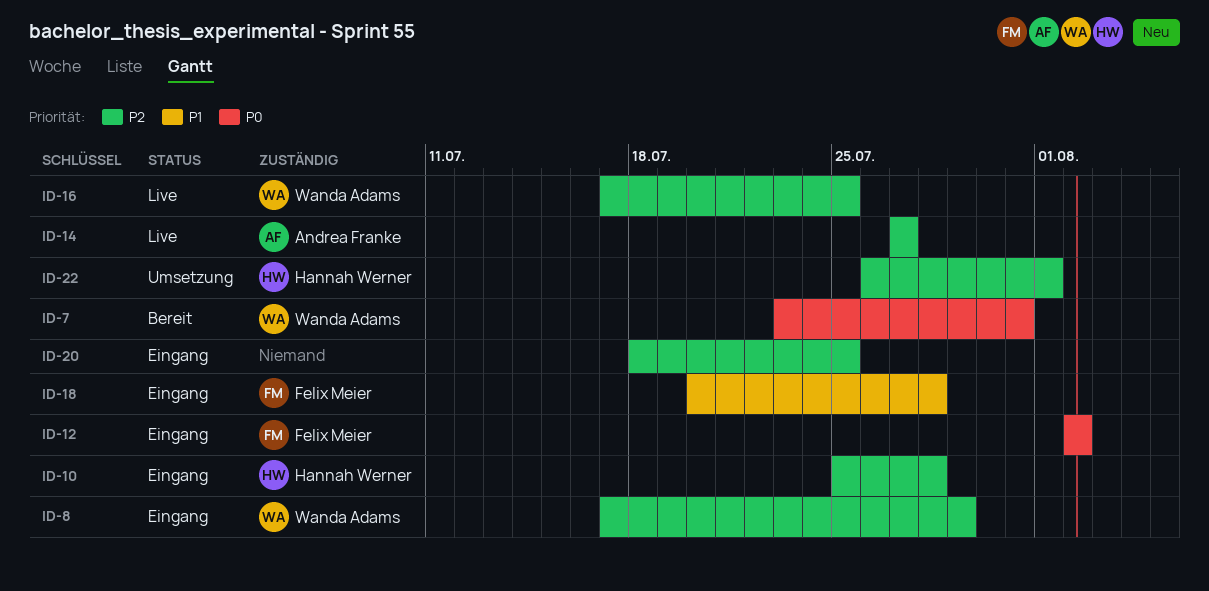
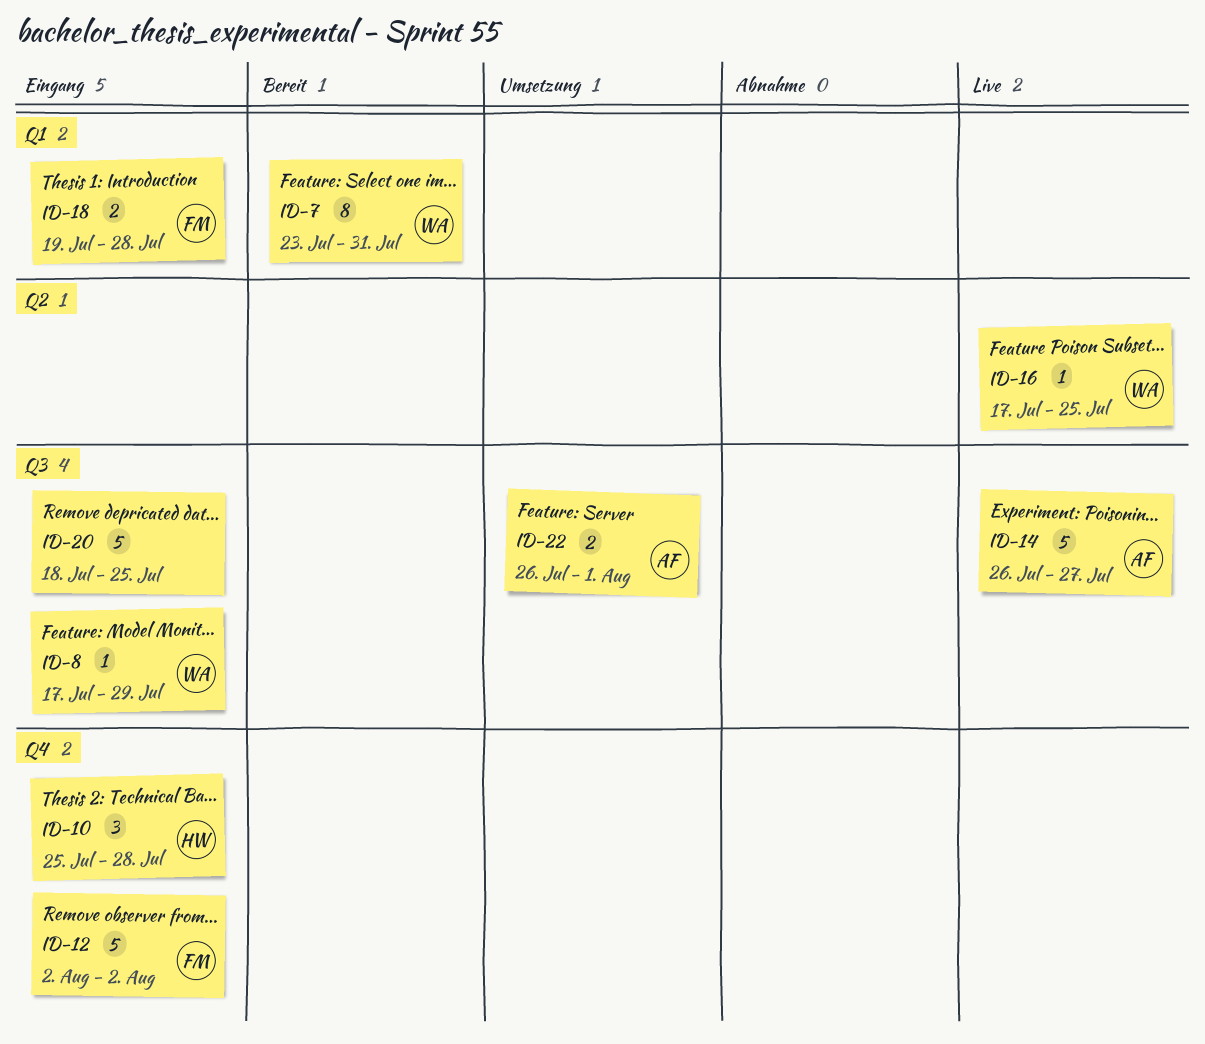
ID-14, start: Jul 27 -> Jul 26
ID-18, start: Jul 20 -> Jul 19
ID-22, owner: Hannah Werner -> Andrea Franke

